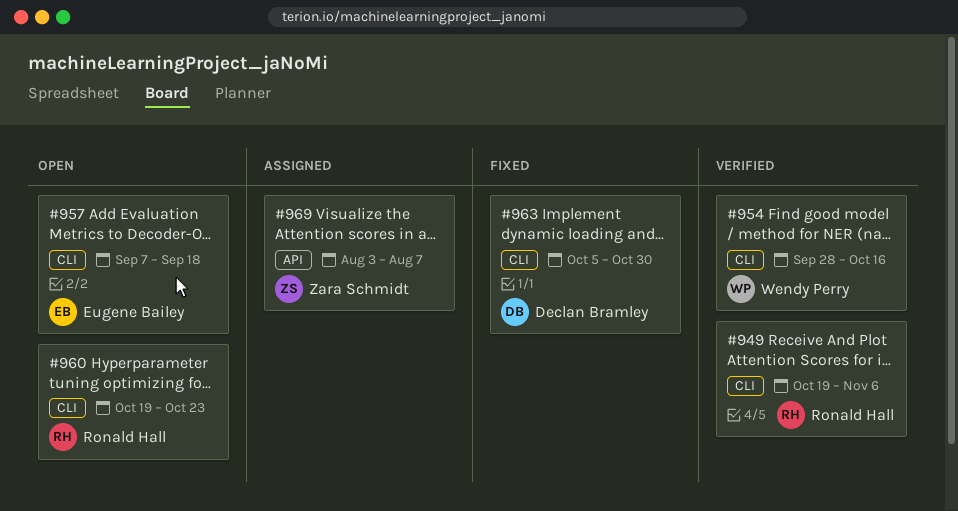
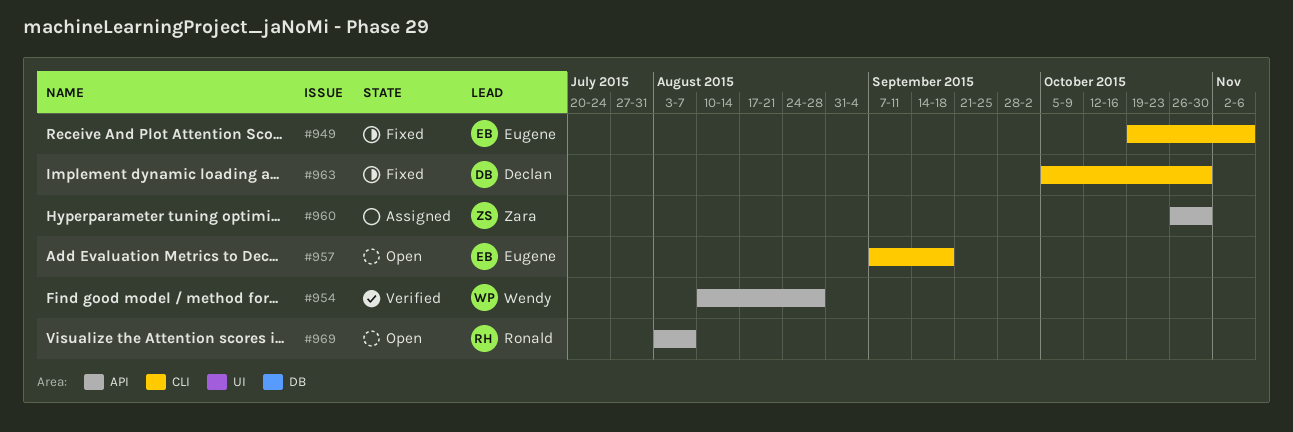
#949, status: Verified -> Fixed
#949, owner: Ronald Hall -> Eugene Bailey
#954, label: CLI -> API
#954, start: Sep 28 -> Aug 10
#954, due: Oct 16 -> Aug 28
#960, status: Open -> Assigned
#960, owner: Ronald Hall -> Zara Schmidt
#960, label: CLI -> API
#960, start: Oct 19 -> Oct 26
#960, due: Oct 23 -> Oct 30
#969, status: Assigned -> Open
#969, owner: Zara Schmidt -> Ronald Hall

